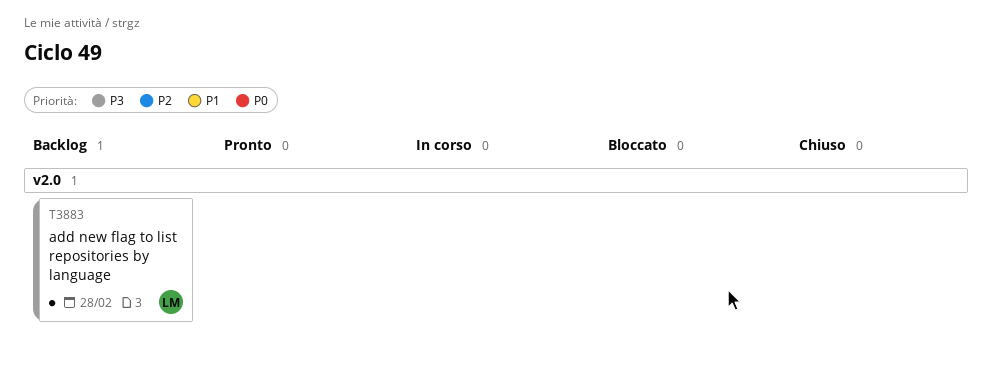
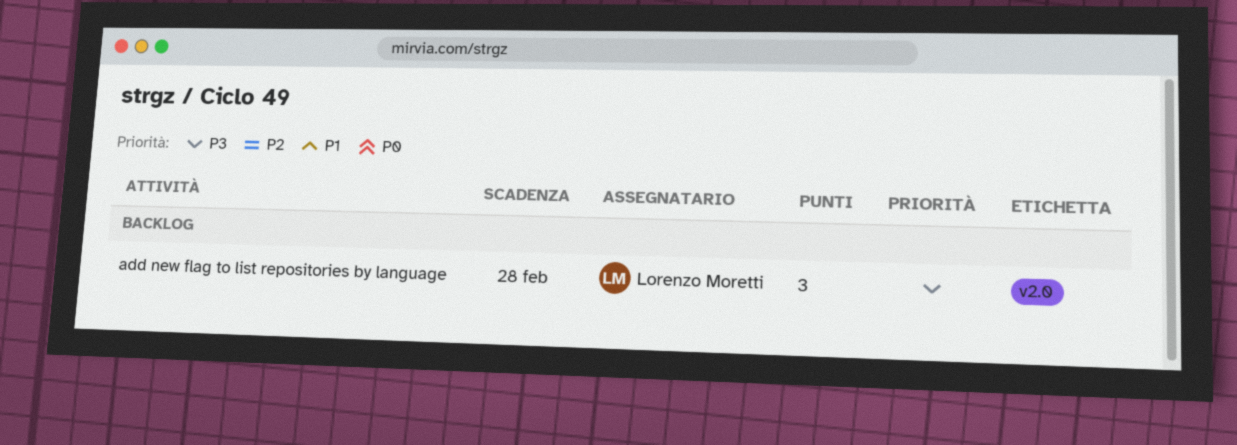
add new flag to list repositories by language, estimate: 1 -> 3

